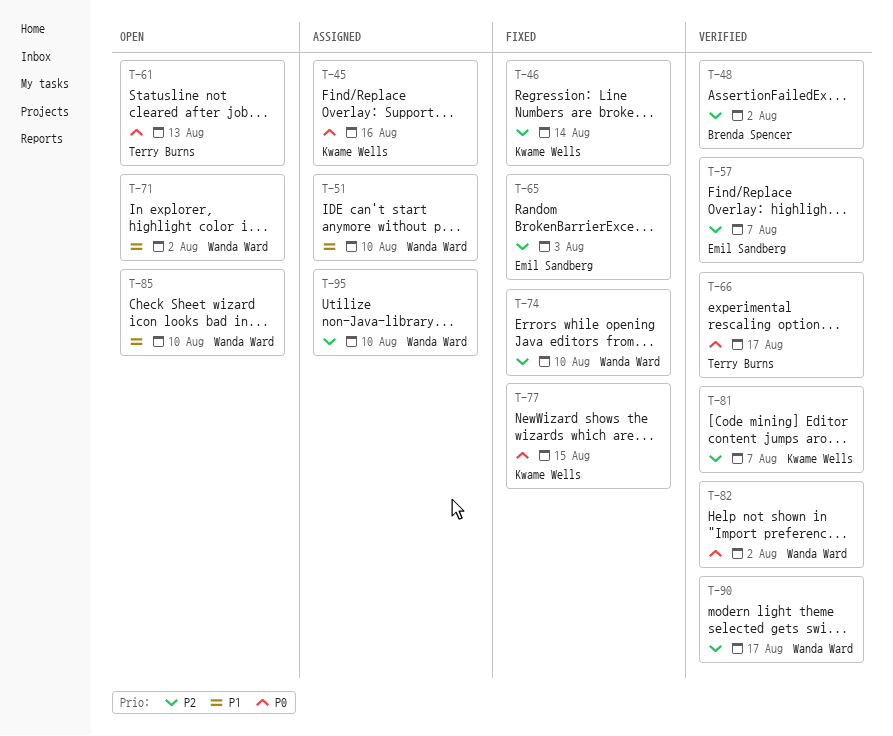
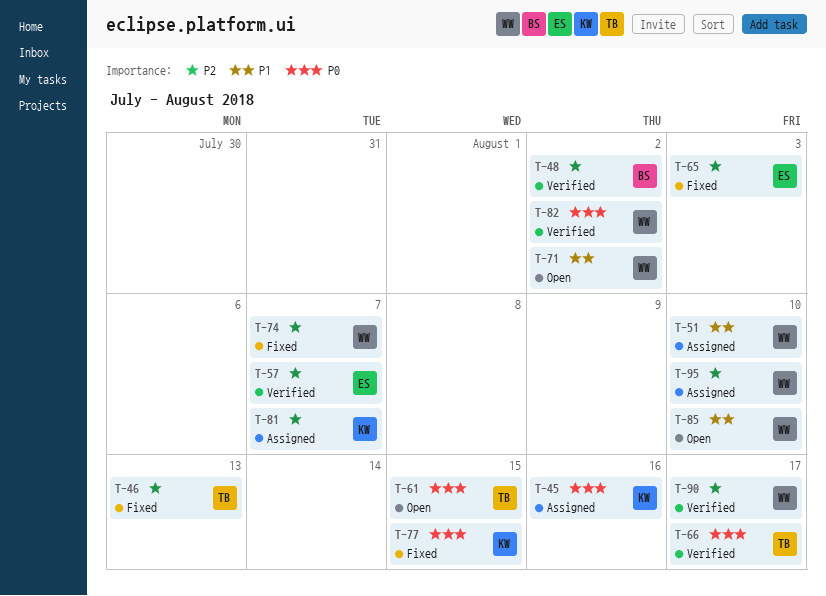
T-46, owner: Kwame Wells -> Terry Burns
T-46, due: Aug 14 -> Aug 13
T-61, due: Aug 13 -> Aug 15
T-74, due: Aug 10 -> Aug 7
T-81, status: Verified -> Assigned

